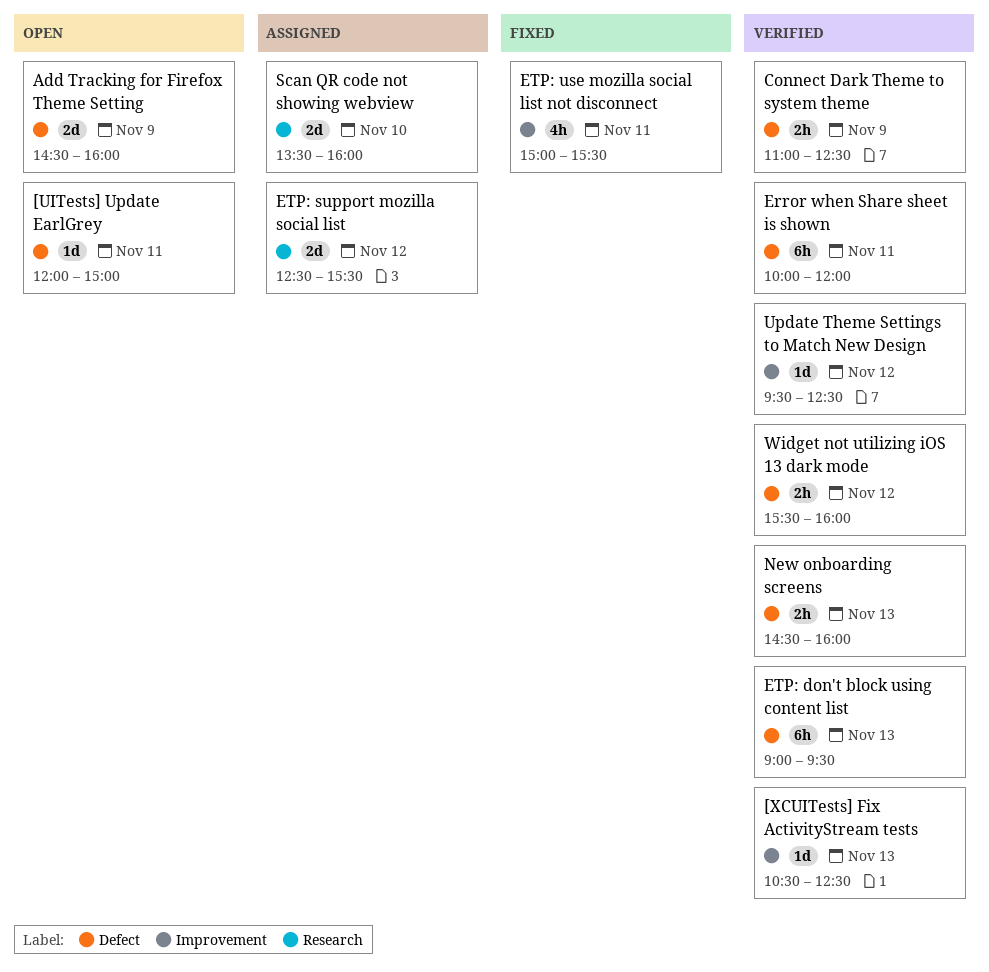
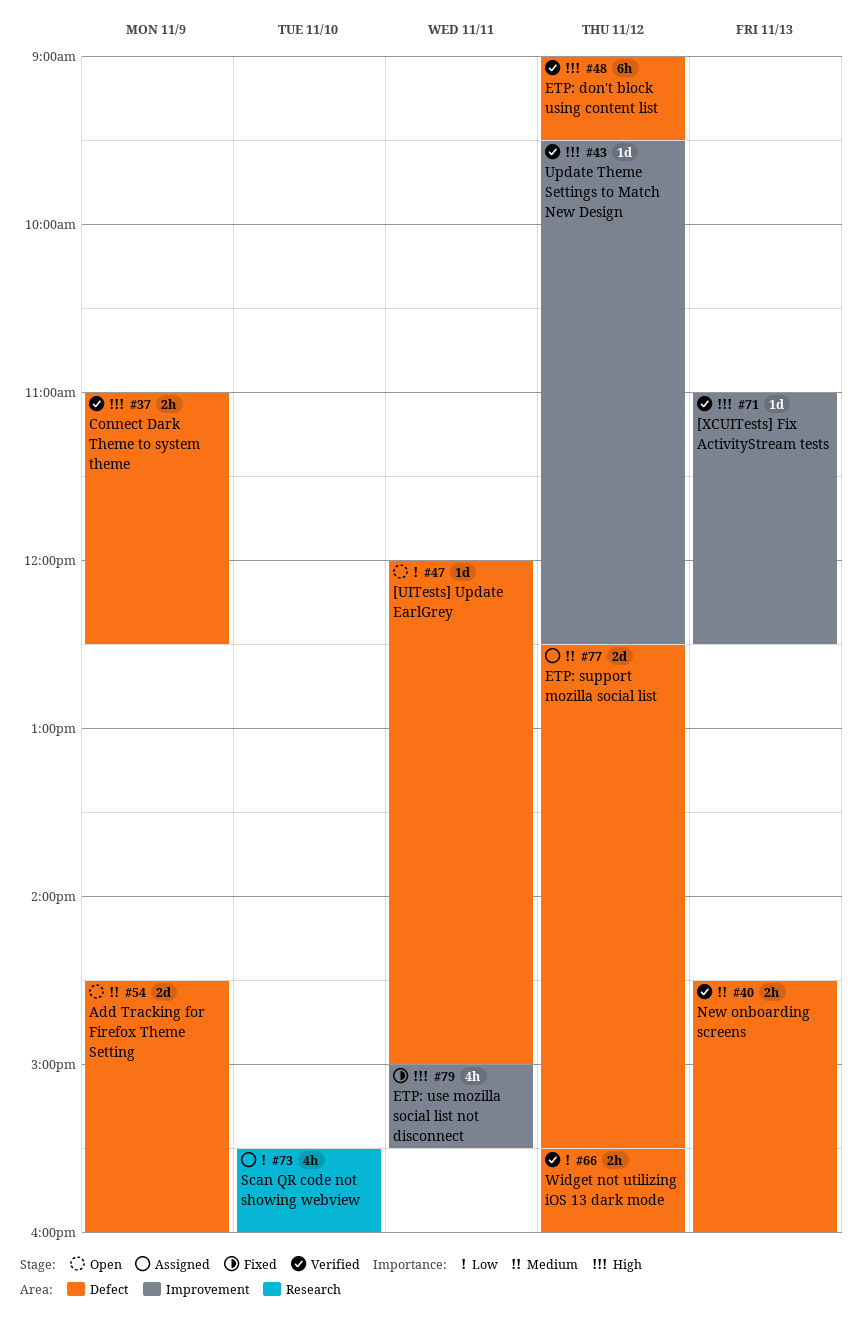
[XCUITests] Fix ActivityStream tests, begins: 10:30 -> 11:00
Error when Share sheet is shown: present -> none
ETP: don't block using content list, day: Nov 13 -> Nov 12
ETP: support mozilla social list, label: Research -> Defect
Scan QR code not showing webview, estimate: 2d -> 4h
Scan QR code not showing webview, begins: 13:30 -> 15:30

